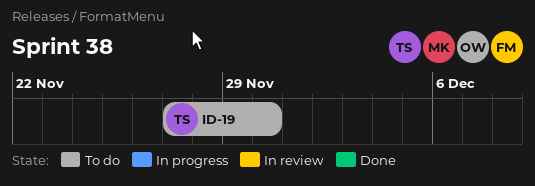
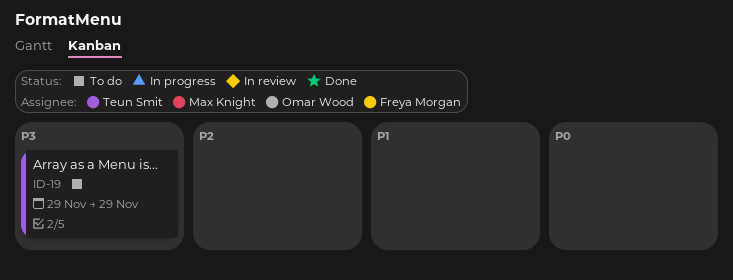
ID-19, start: Nov 27 -> Nov 29
ID-19, due: Nov 30 -> Nov 29

